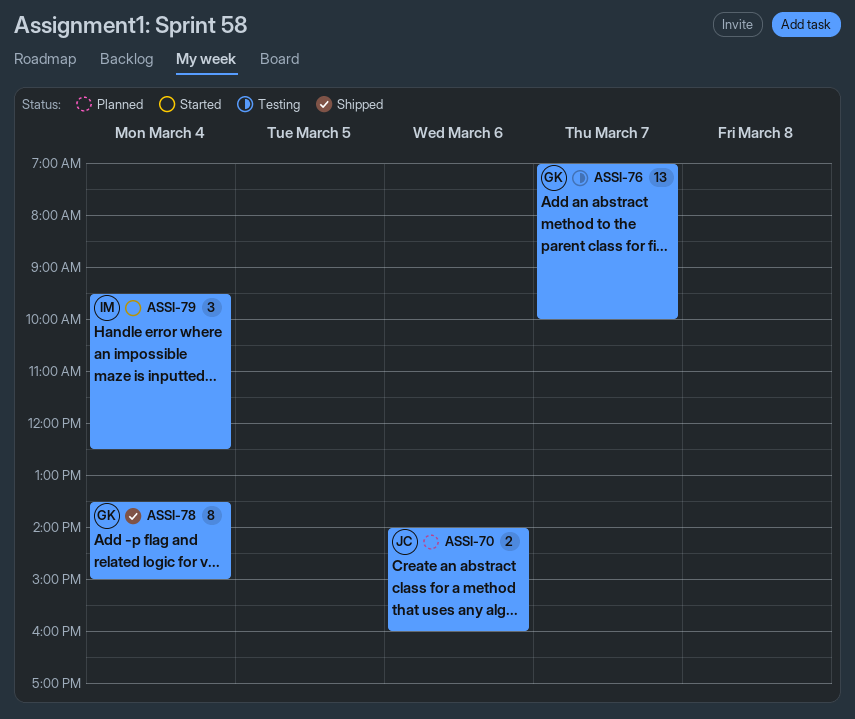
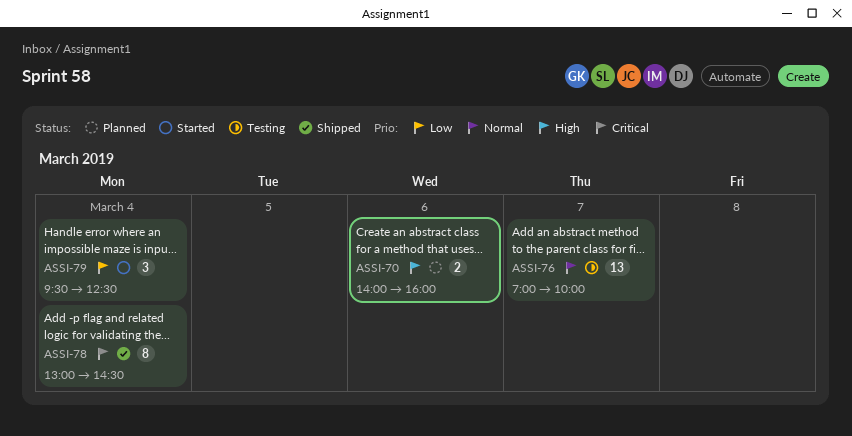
ASSI-78, begins: 13:30 -> 13:00
ASSI-78, ends: 15:00 -> 14:30

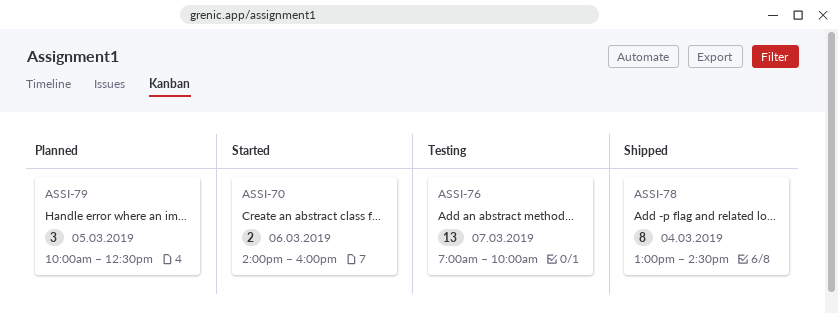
ASSI-70, status: Planned -> Started
ASSI-79, status: Started -> Planned
ASSI-79, day: Mar 4 -> Mar 5
ASSI-79, begins: 09:30 -> 10:00

